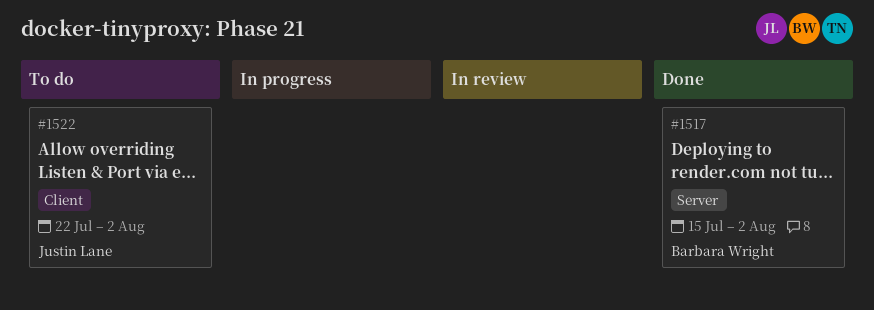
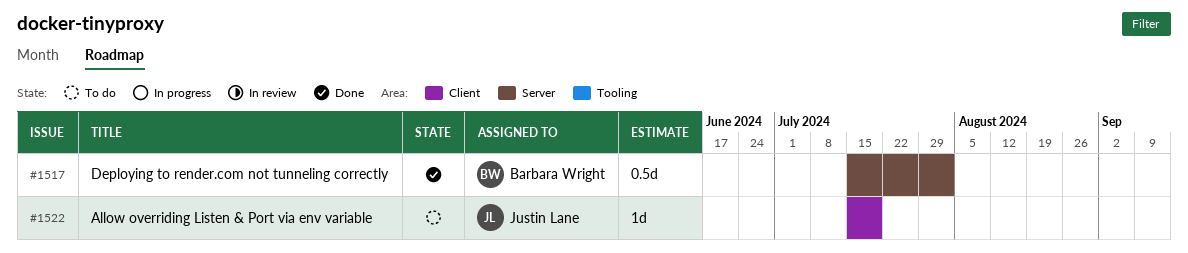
#1522, start: Jul 22 -> Jul 15
#1522, due: Aug 2 -> Jul 19

